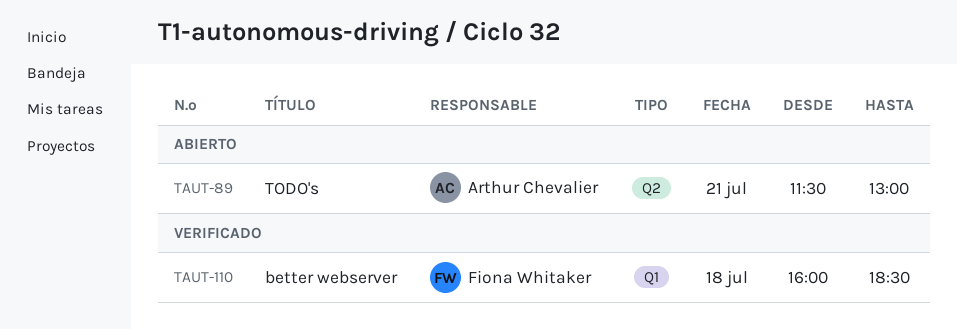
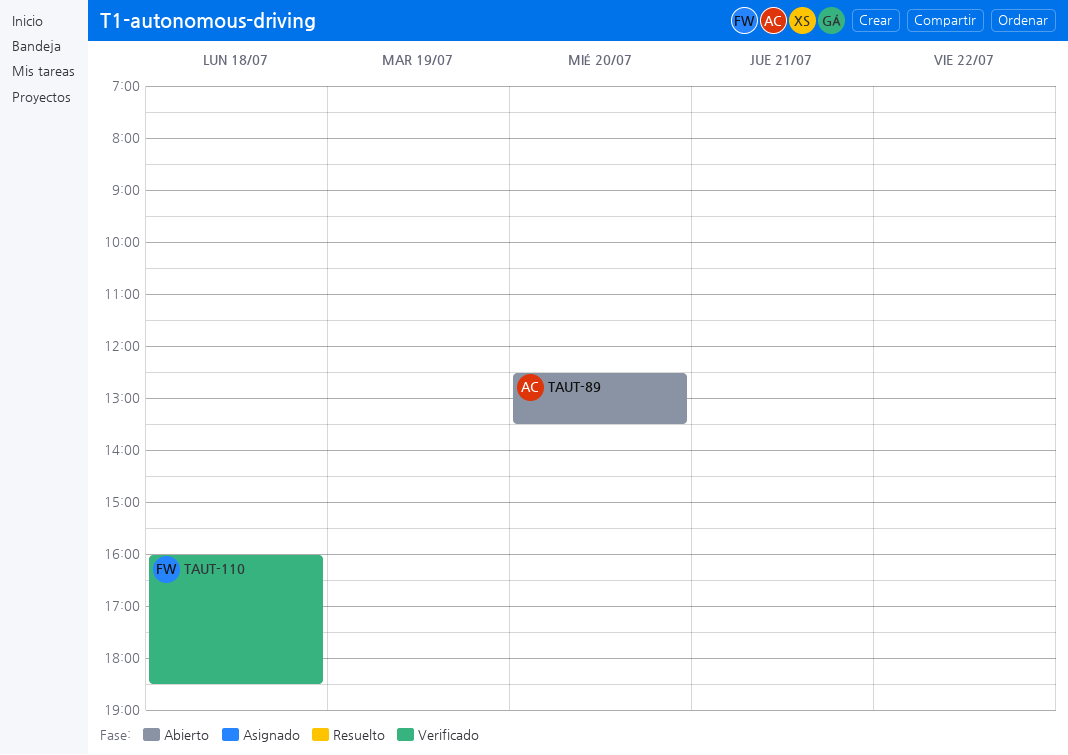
TAUT-89, day: Jul 21 -> Jul 20
TAUT-89, begins: 11:30 -> 12:30
TAUT-89, ends: 13:00 -> 13:30

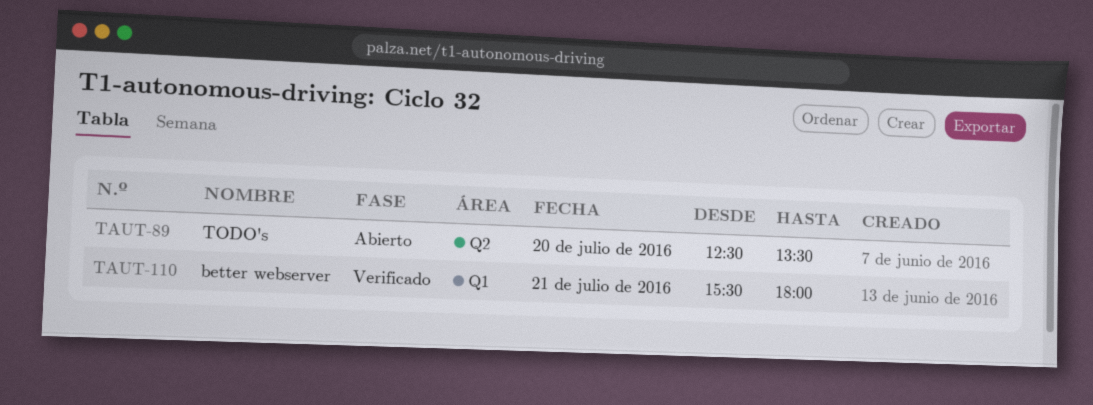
TAUT-110, day: Jul 18 -> Jul 21
TAUT-110, begins: 16:00 -> 15:30
TAUT-110, ends: 18:30 -> 18:00

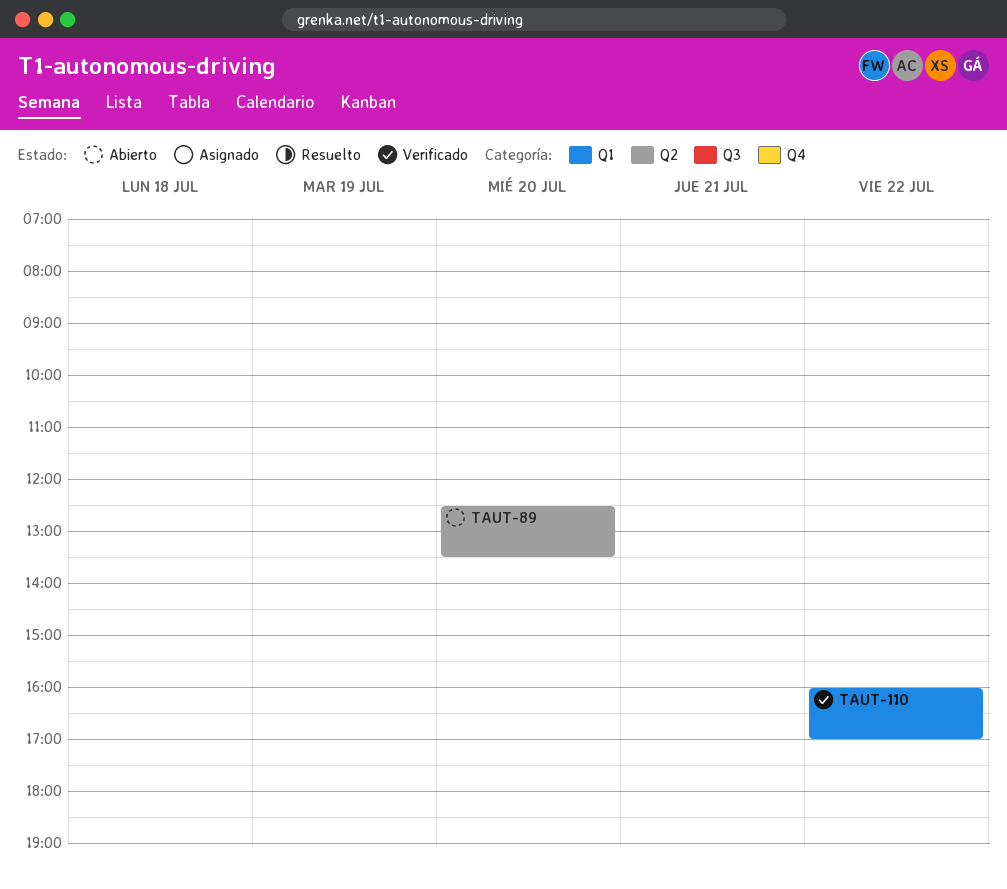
TAUT-110, day: Jul 21 -> Jul 22
TAUT-110, begins: 15:30 -> 16:00
TAUT-110, ends: 18:00 -> 17:00

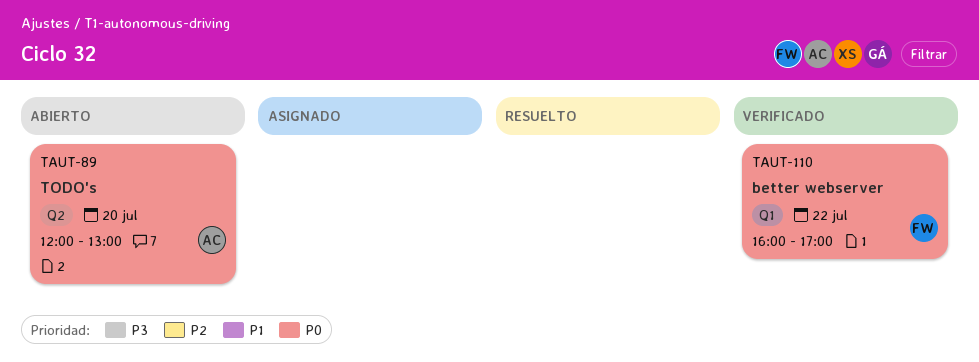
TAUT-89, begins: 12:30 -> 12:00
TAUT-89, ends: 13:30 -> 13:00

